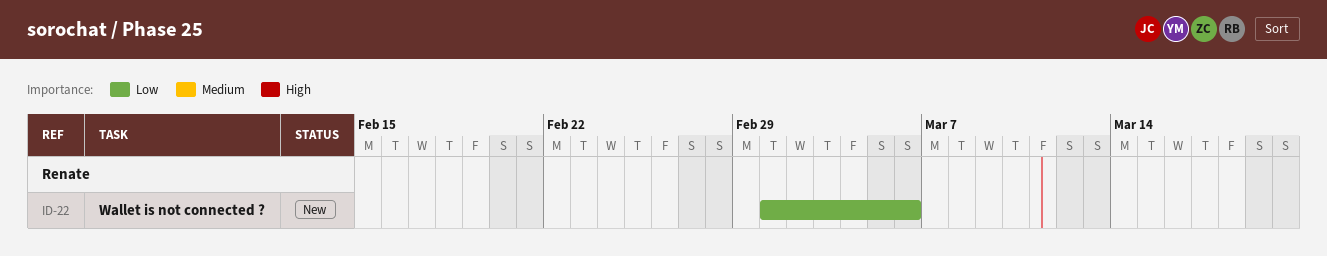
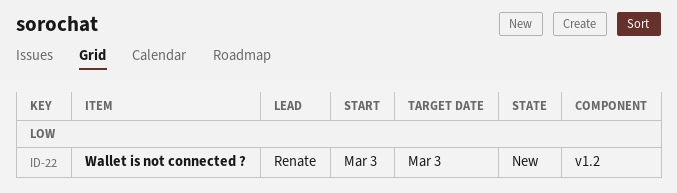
ID-22, start: Mar 1 -> Mar 3
ID-22, due: Mar 6 -> Mar 3

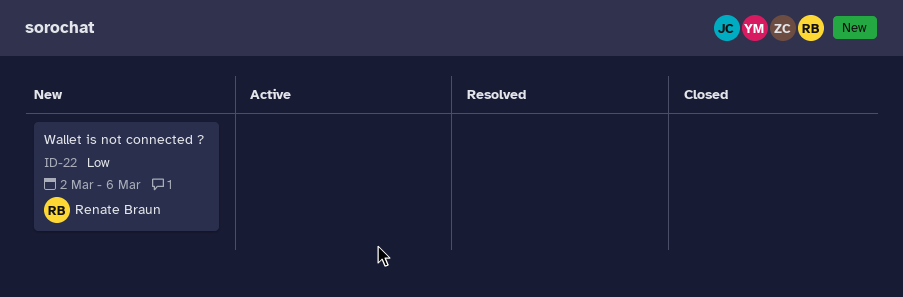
ID-22, start: Mar 3 -> Mar 2
ID-22, due: Mar 3 -> Mar 6

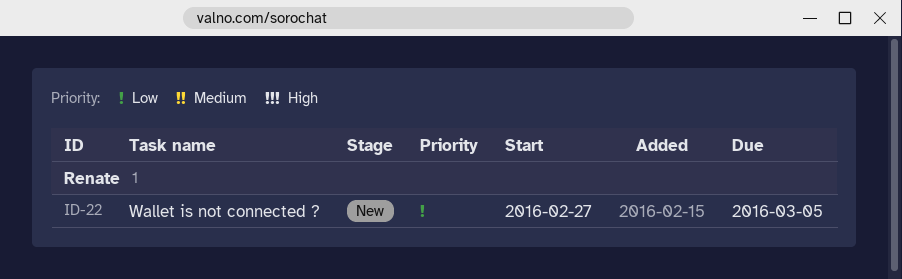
ID-22, start: Mar 2 -> Feb 27
ID-22, due: Mar 6 -> Mar 5

